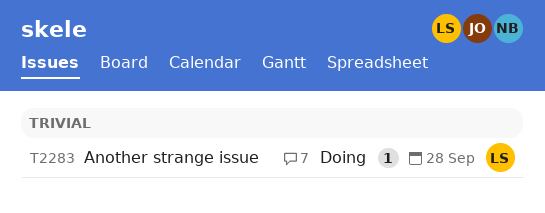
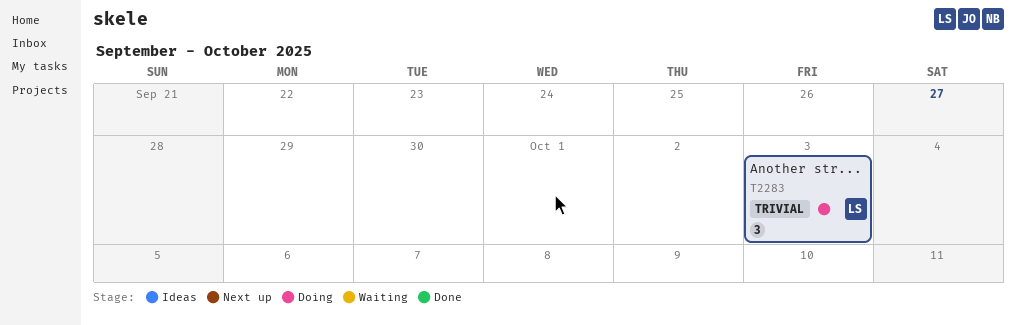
T2283, estimate: 1 -> 3
T2283, due: Sep 28 -> Oct 3

